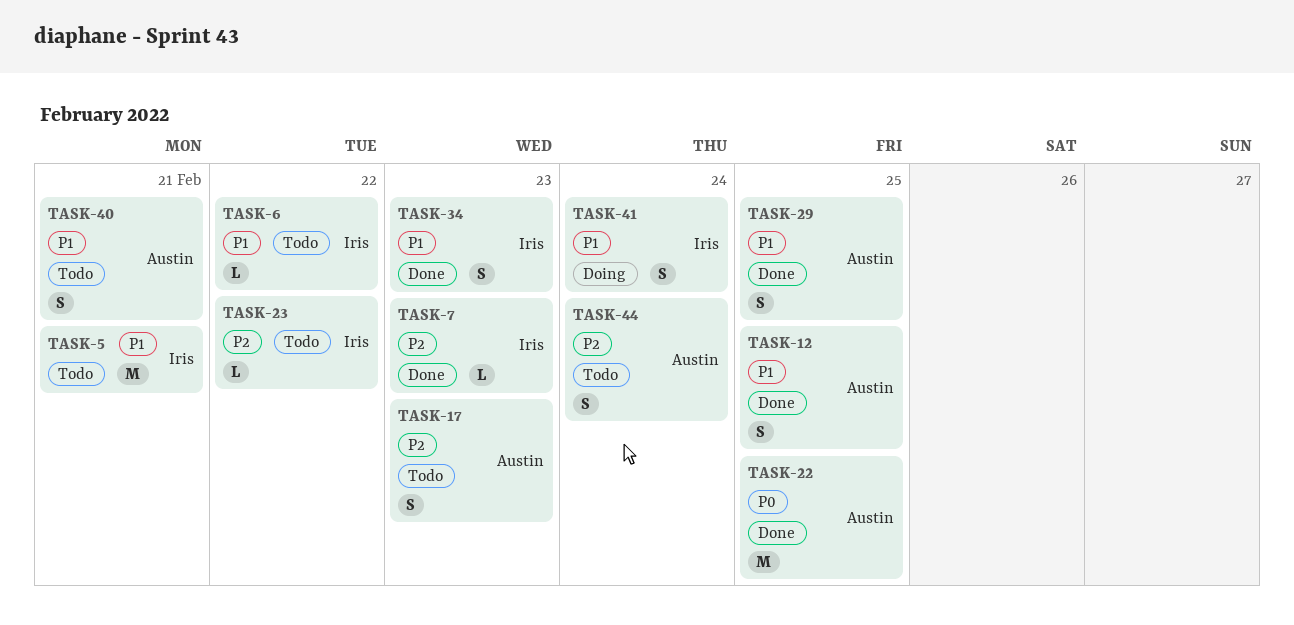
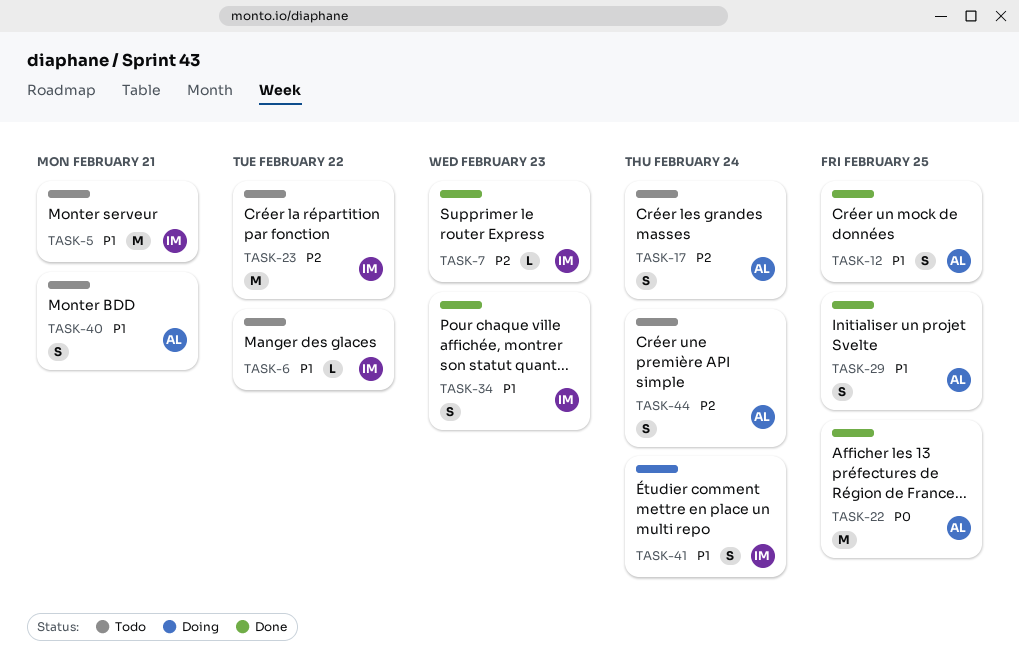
TASK-17, due: Feb 23 -> Feb 24
TASK-23, estimate: L -> M

